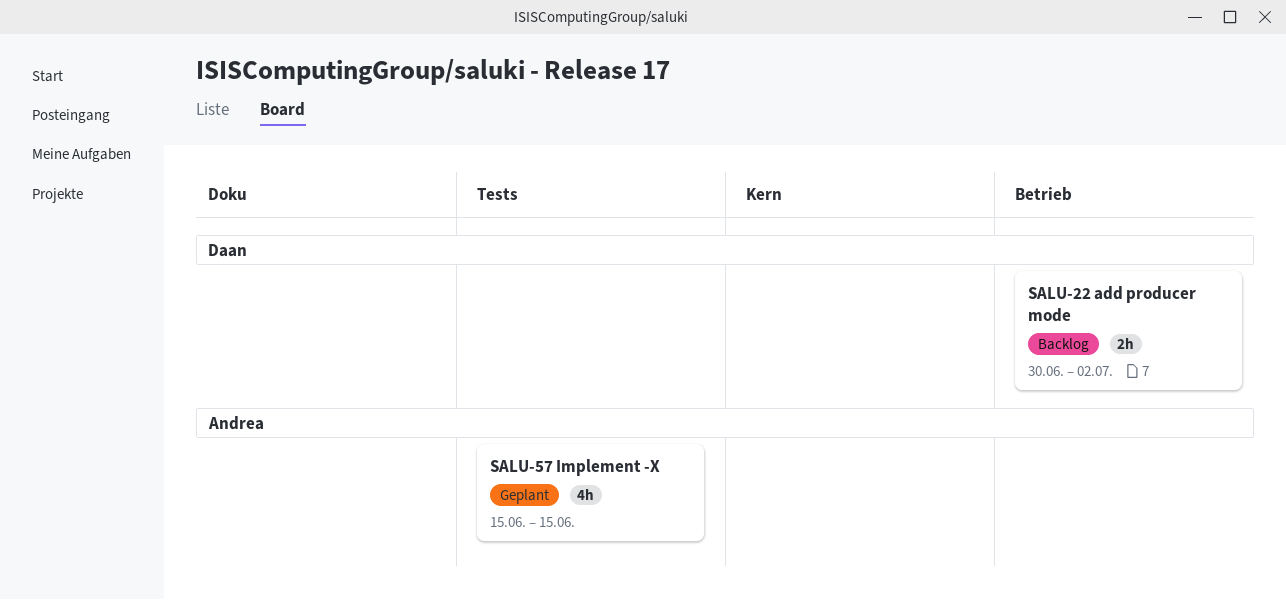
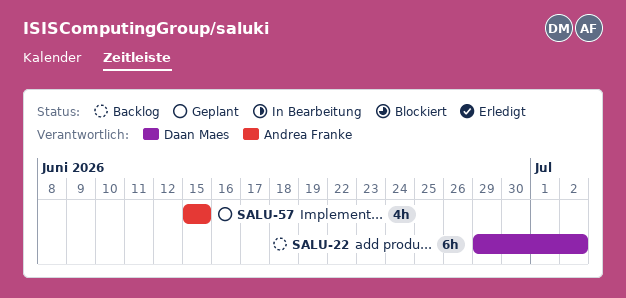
SALU-22, estimate: 2h -> 6h
SALU-22, start: Jun 30 -> Jun 29

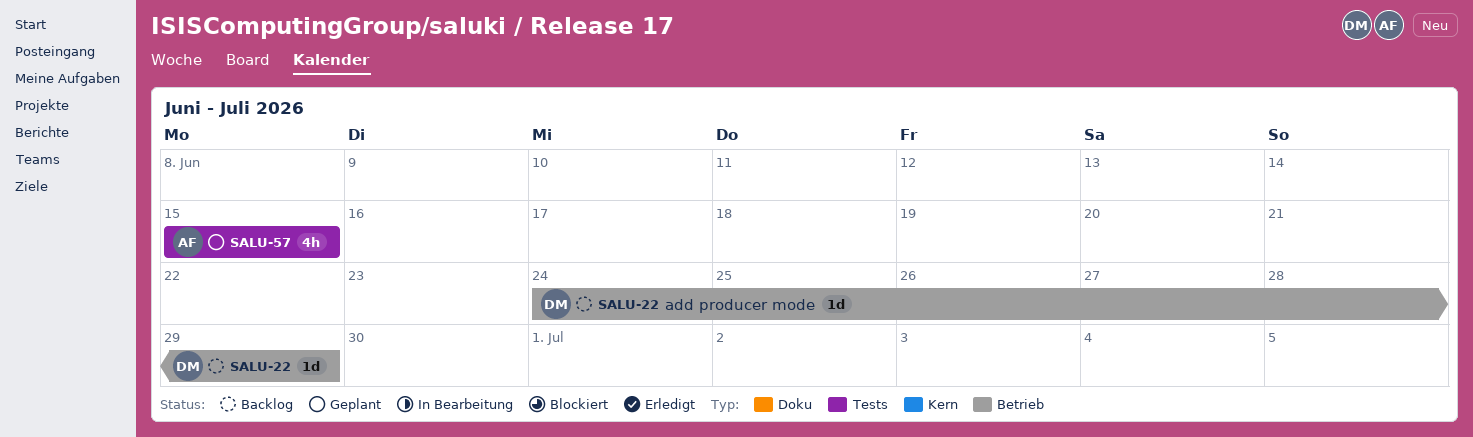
SALU-22, estimate: 6h -> 1d
SALU-22, start: Jun 29 -> Jun 24
SALU-22, due: Jul 2 -> Jun 29

